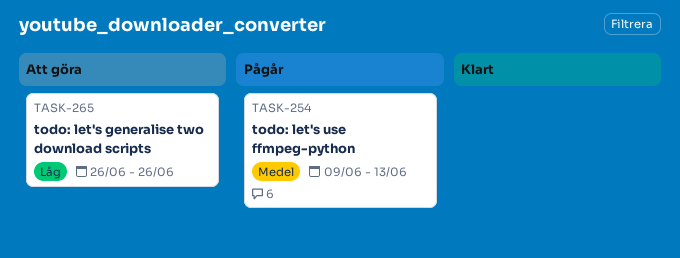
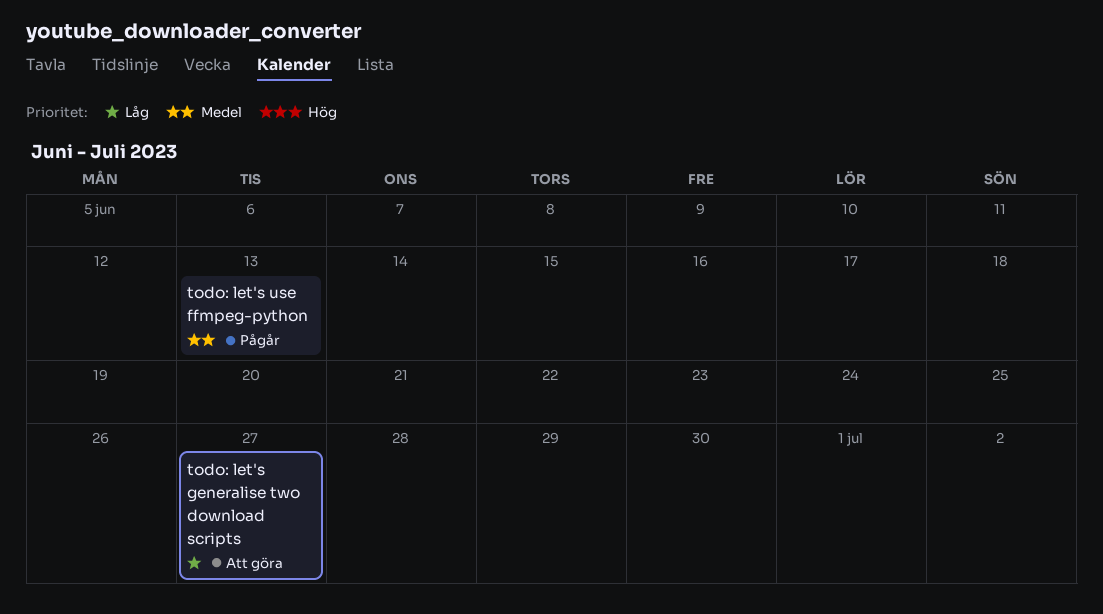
todo: let's generalise two download scripts, due: Jun 26 -> Jun 27

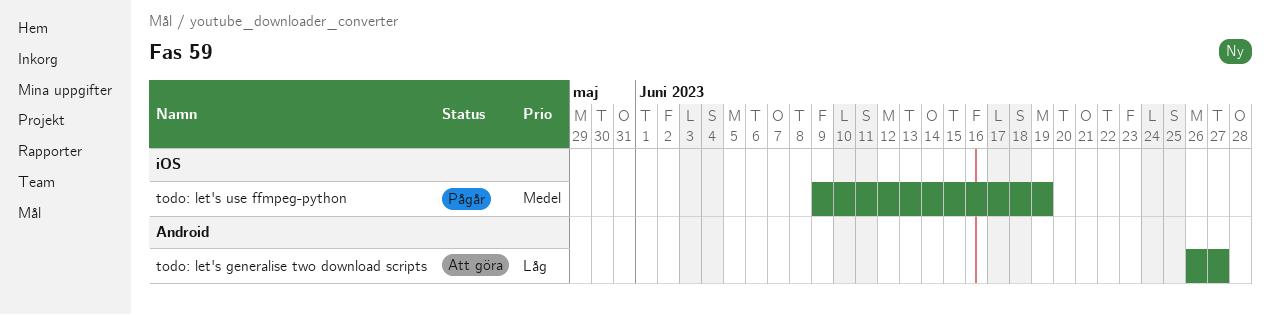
todo: let's use ffmpeg-python, due: Jun 13 -> Jun 19

